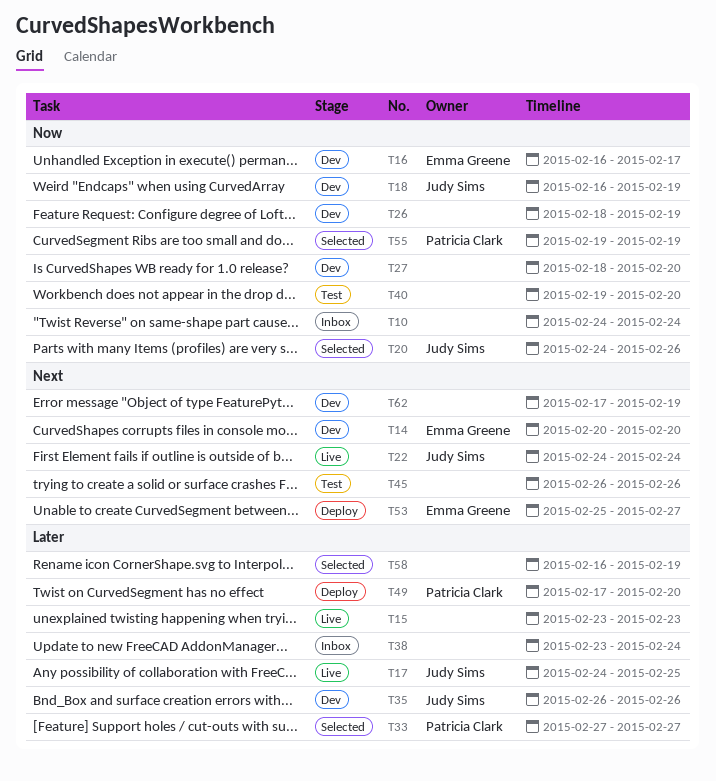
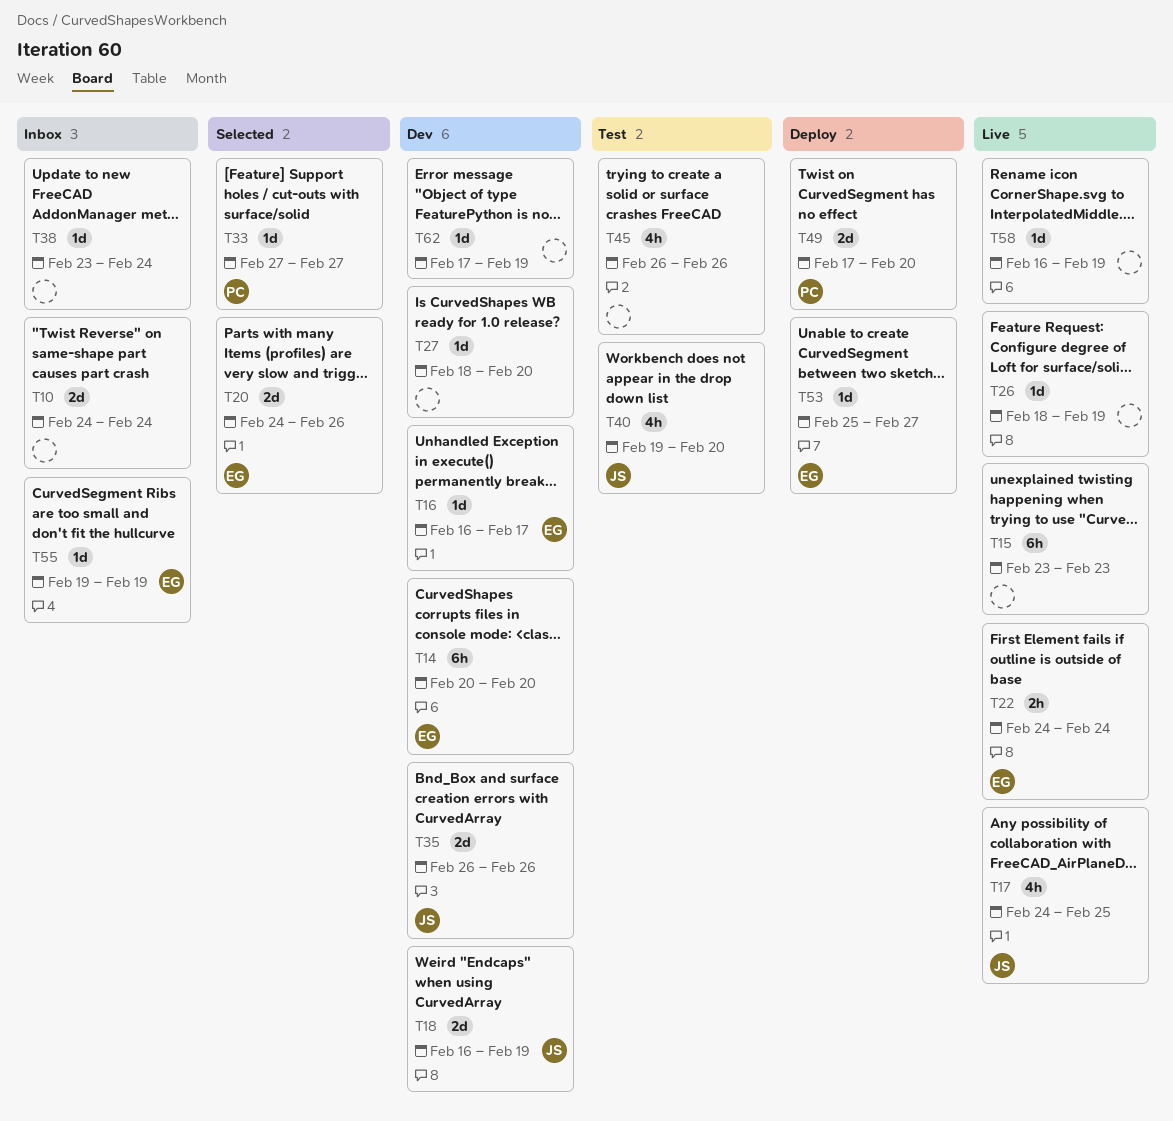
T20, owner: Judy Sims -> Emma Greene
T22, owner: Judy Sims -> Emma Greene
T26, status: Dev -> Live
T40, owner: none -> Judy Sims
T55, status: Selected -> Inbox
T55, owner: Patricia Clark -> Emma Greene
T58, status: Selected -> Live

